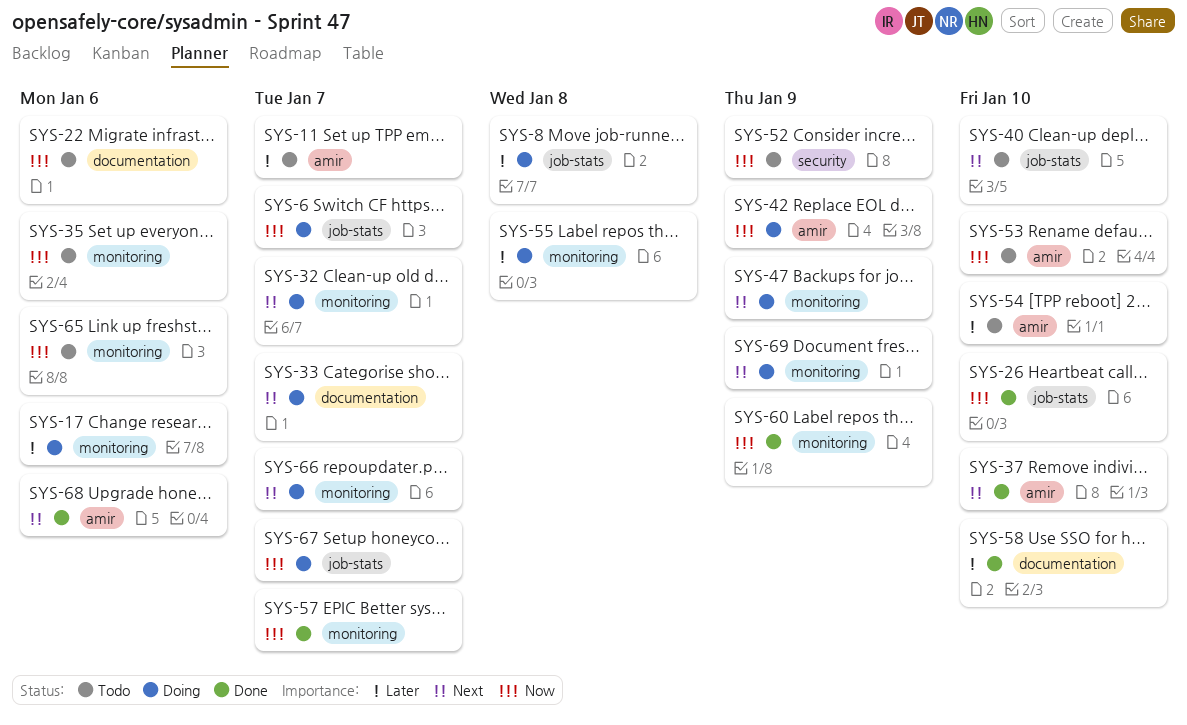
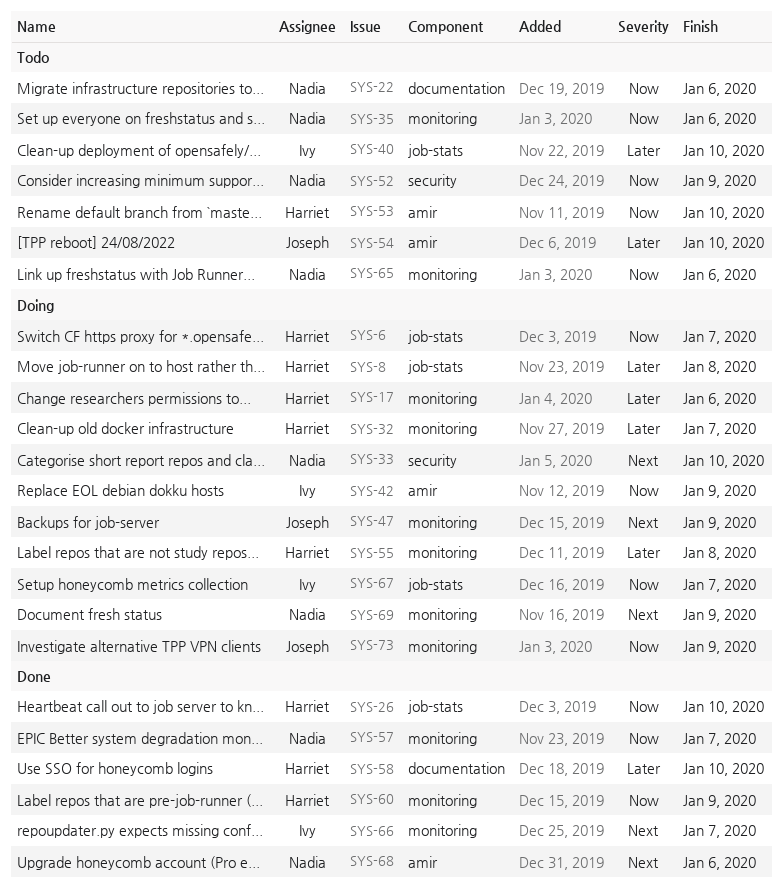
SYS-11: present -> none
SYS-32, priority: Next -> Later
SYS-33, label: documentation -> security
SYS-33, due: Jan 7 -> Jan 10
SYS-37: present -> none
SYS-40, priority: Next -> Later
SYS-66, status: Doing -> Done
SYS-73: none -> present

